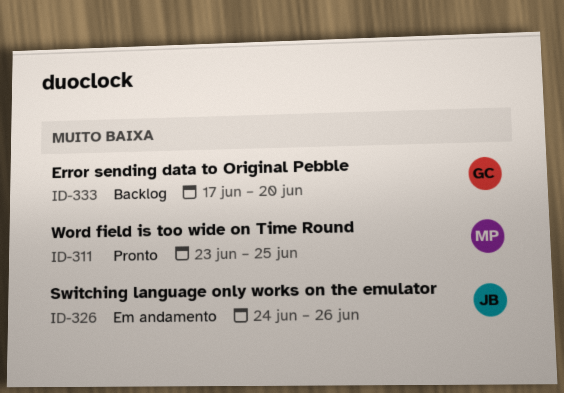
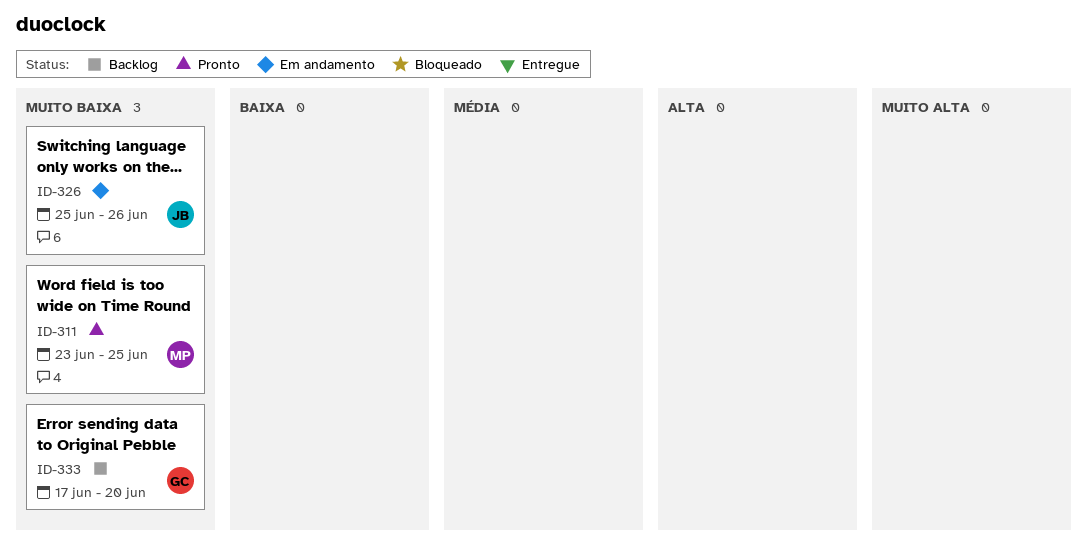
ID-326, start: Jun 24 -> Jun 25

